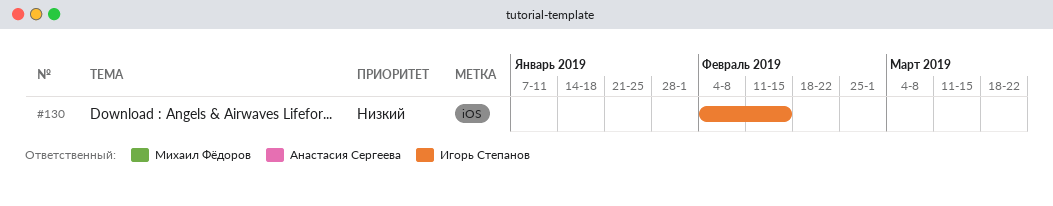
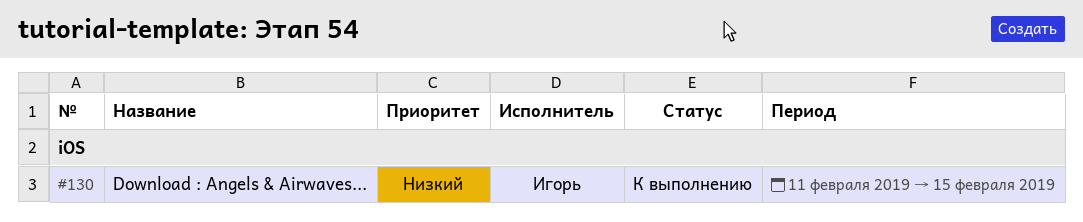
#130, start: Feb 4 -> Feb 11

